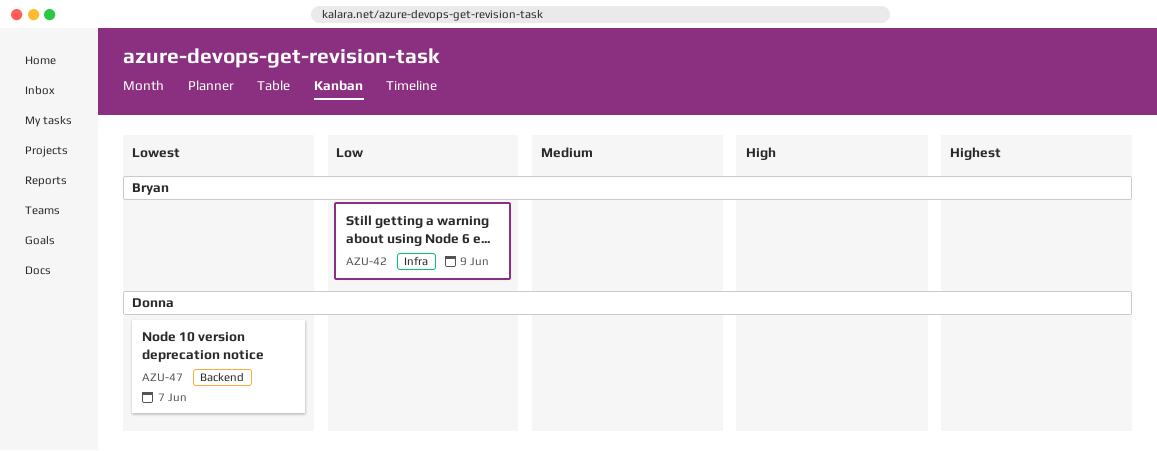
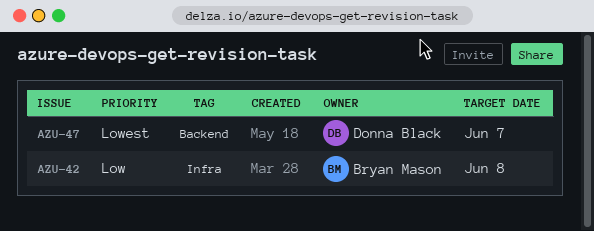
AZU-42, due: Jun 9 -> Jun 8

